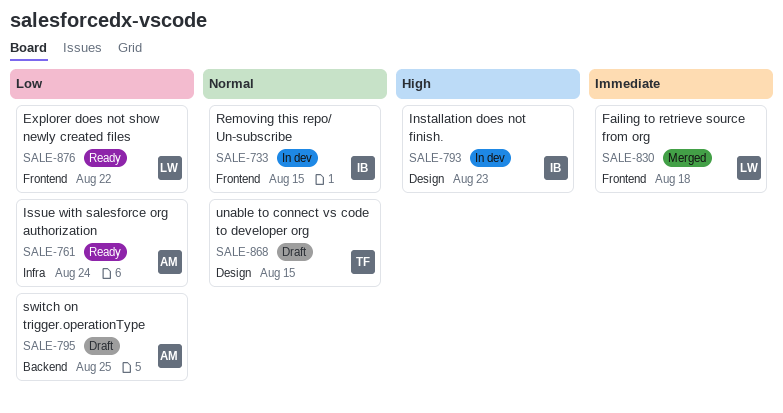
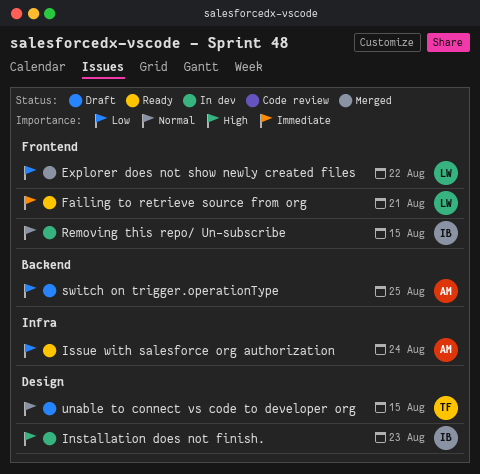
Explorer does not show newly created files, status: Ready -> Merged
Failing to retrieve source from org, status: Merged -> Ready
Failing to retrieve source from org, due: Aug 18 -> Aug 21

